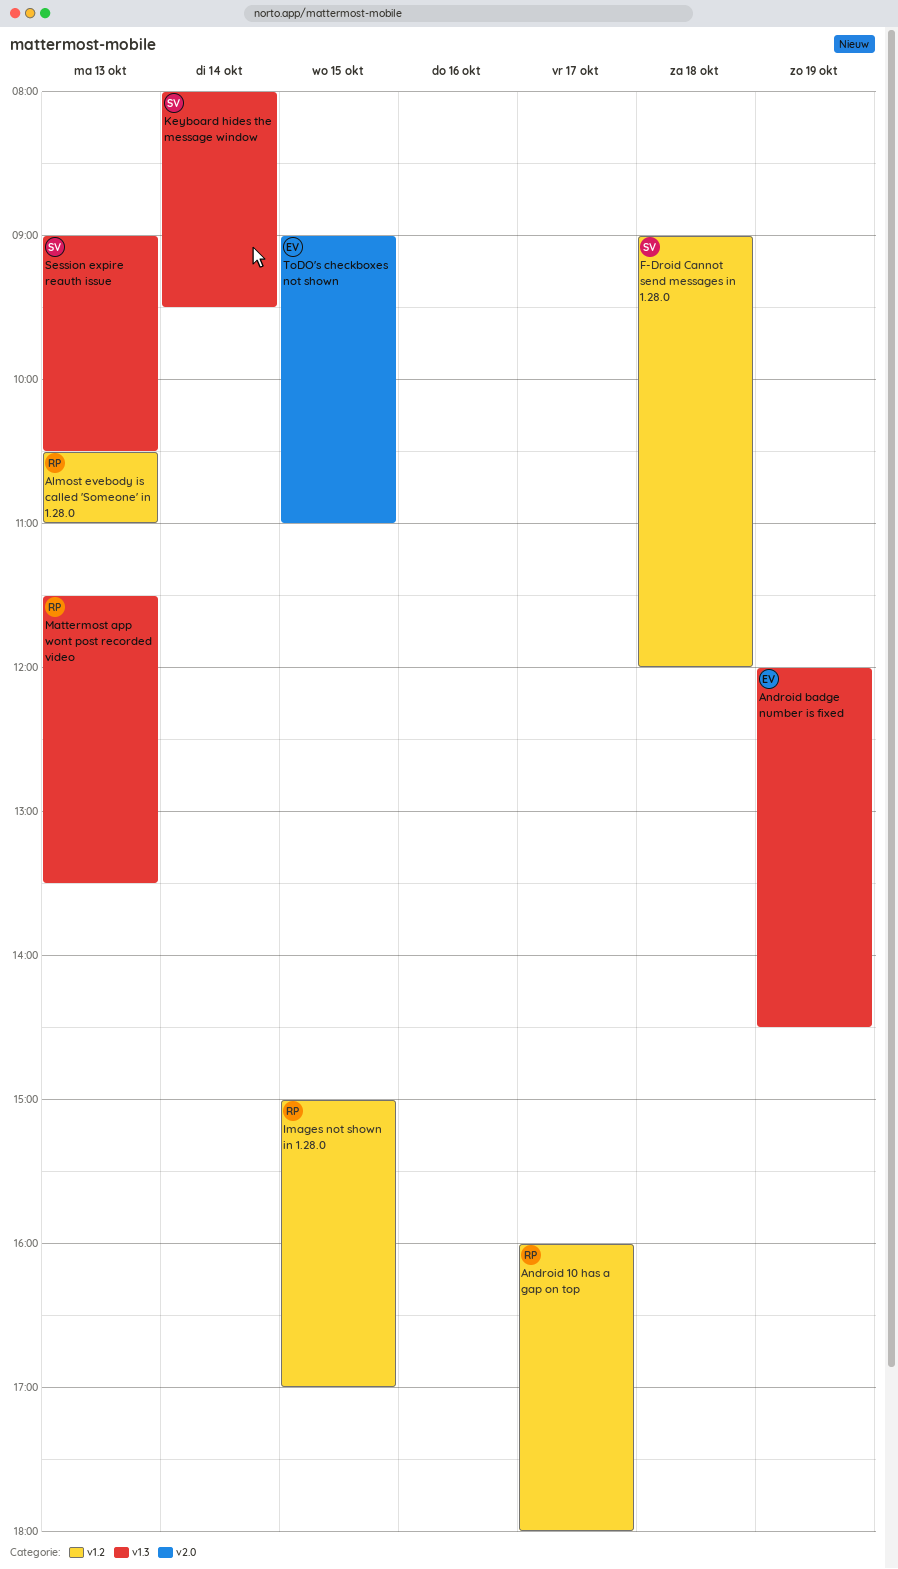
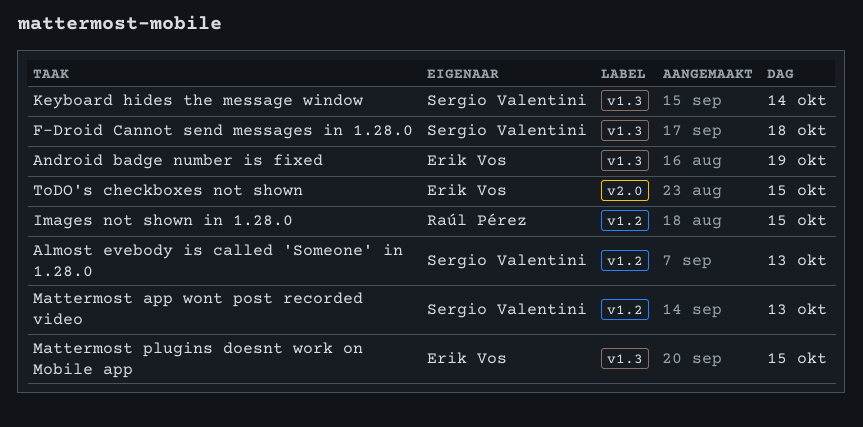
Almost evebody is called 'Someone' in 1.28.0, owner: Raúl Pérez -> Sergio Valentini
Android 10 has a gap on top: present -> none
F-Droid Cannot send messages in 1.28.0, label: v1.2 -> v1.3
Mattermost app wont post recorded video, owner: Raúl Pérez -> Sergio Valentini
Mattermost app wont post recorded video, label: v1.3 -> v1.2
Mattermost plugins doesnt work on Mobile app: none -> present
Session expire reauth issue: present -> none

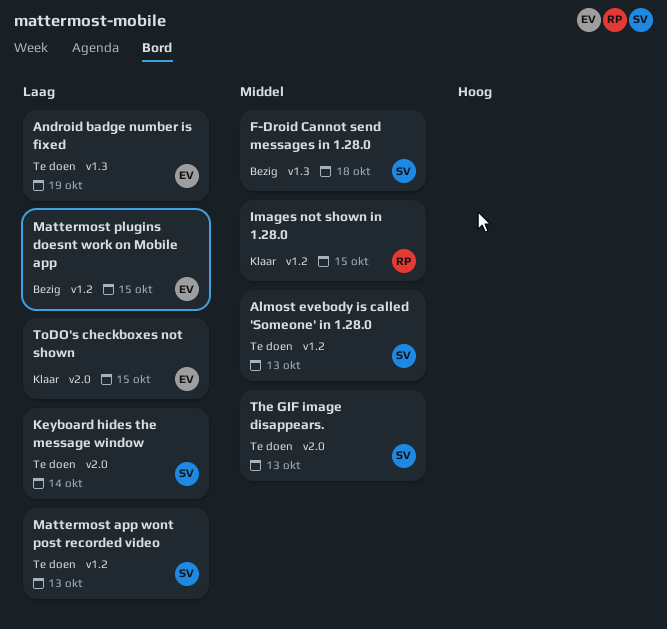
Keyboard hides the message window, label: v1.3 -> v2.0
Mattermost plugins doesnt work on Mobile app, label: v1.3 -> v1.2
The GIF image disappears.: none -> present

